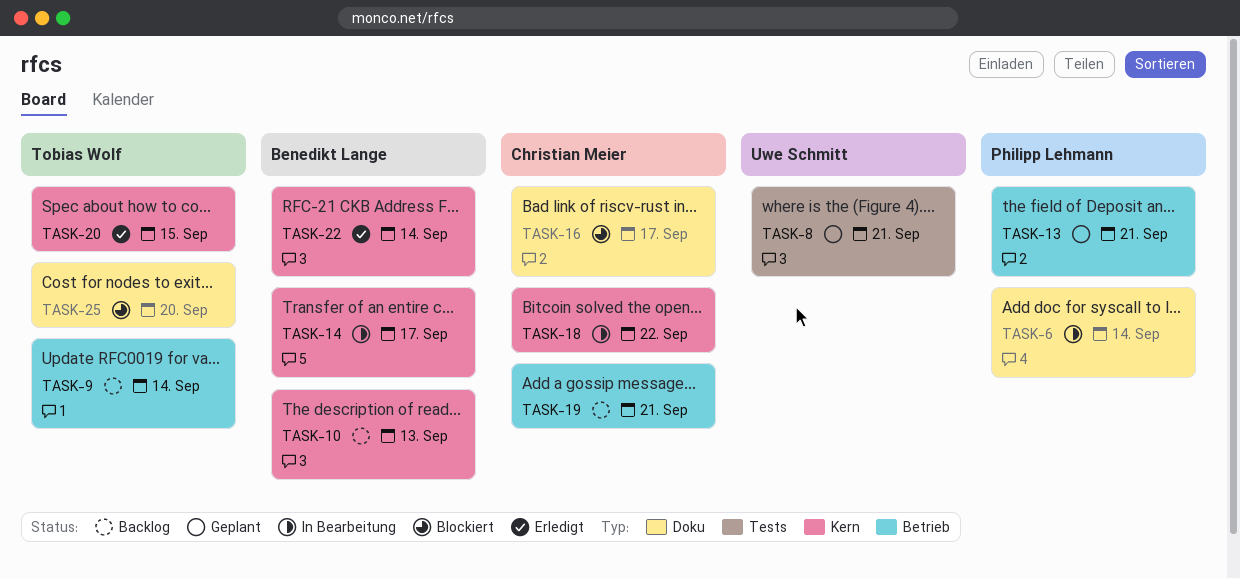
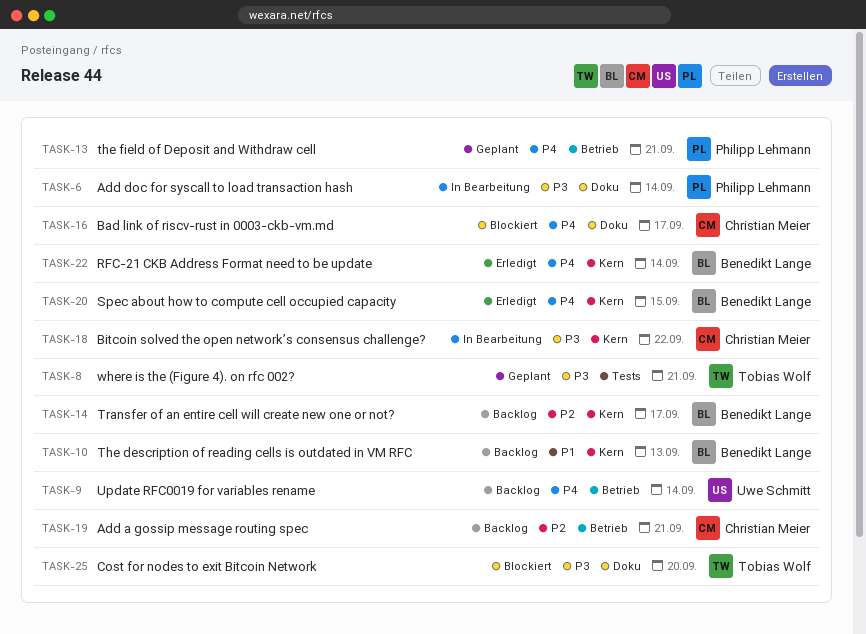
TASK-8, owner: Uwe Schmitt -> Tobias Wolf
TASK-9, owner: Tobias Wolf -> Uwe Schmitt
TASK-14, status: In Bearbeitung -> Backlog
TASK-20, owner: Tobias Wolf -> Benedikt Lange

